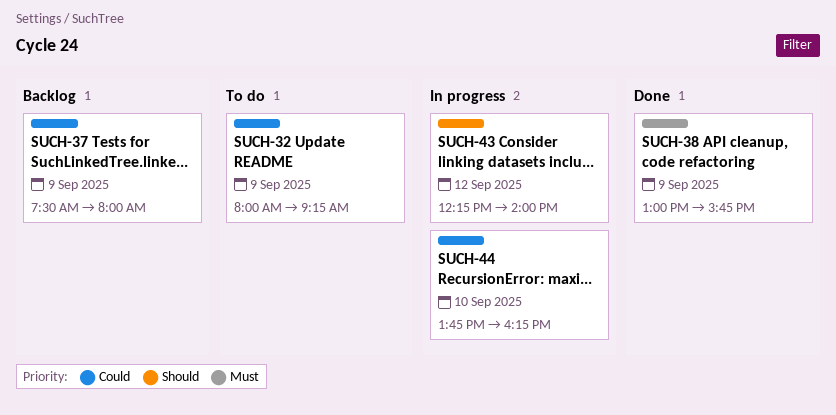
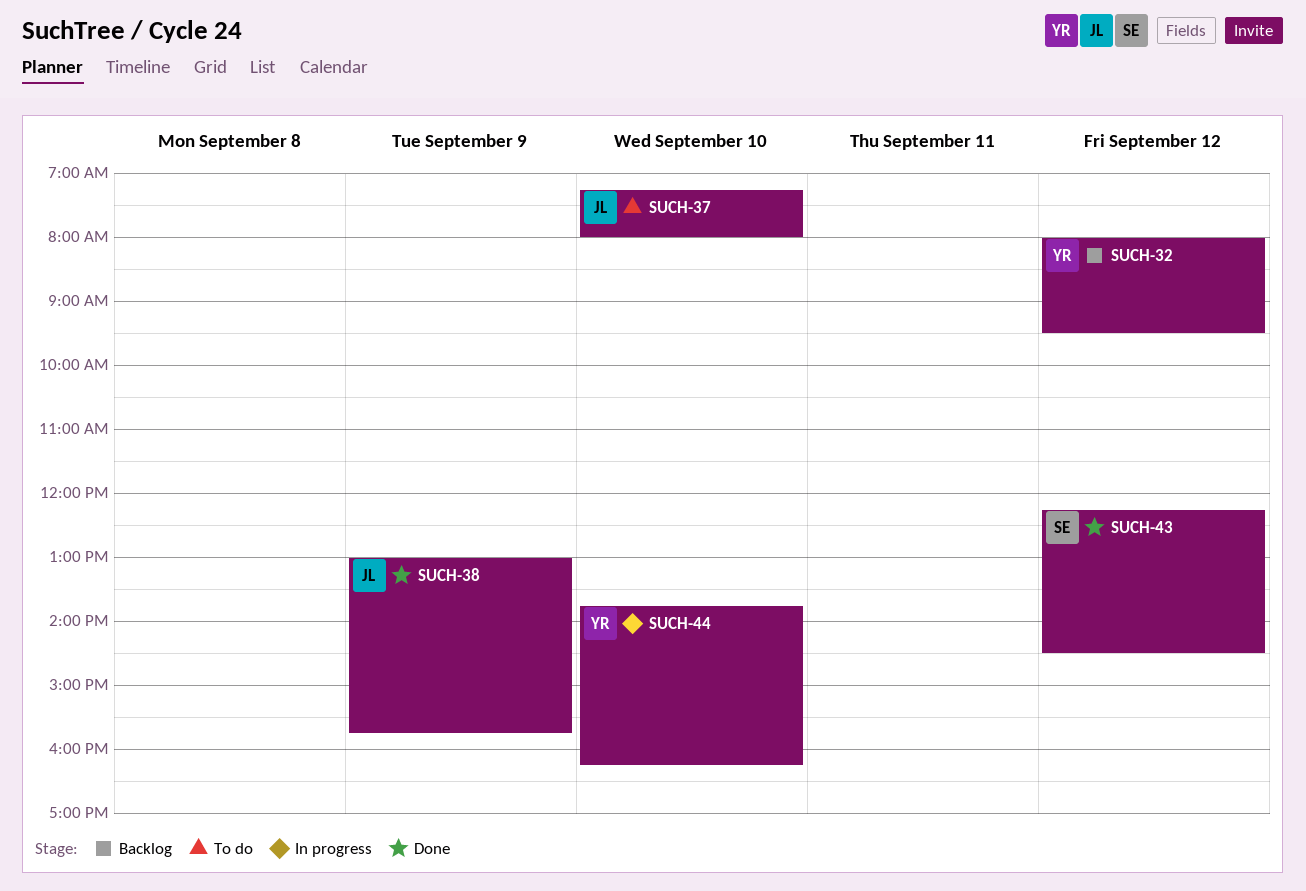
SUCH-32, status: To do -> Backlog
SUCH-32, day: Sep 9 -> Sep 12
SUCH-32, ends: 09:15 -> 09:30
SUCH-37, status: Backlog -> To do
SUCH-37, day: Sep 9 -> Sep 10
SUCH-37, begins: 07:30 -> 07:15
SUCH-43, status: In progress -> Done
SUCH-43, ends: 14:00 -> 14:30

